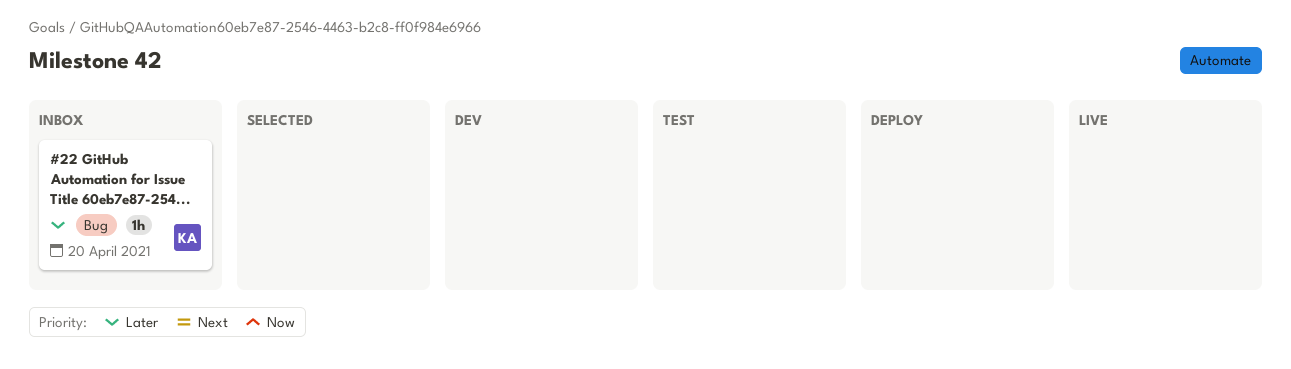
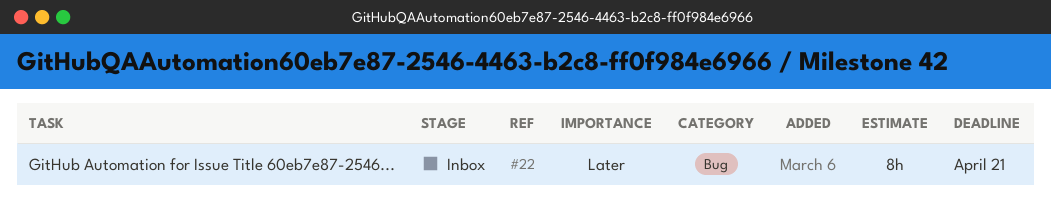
#22, estimate: 1h -> 8h
#22, due: Apr 20 -> Apr 21

